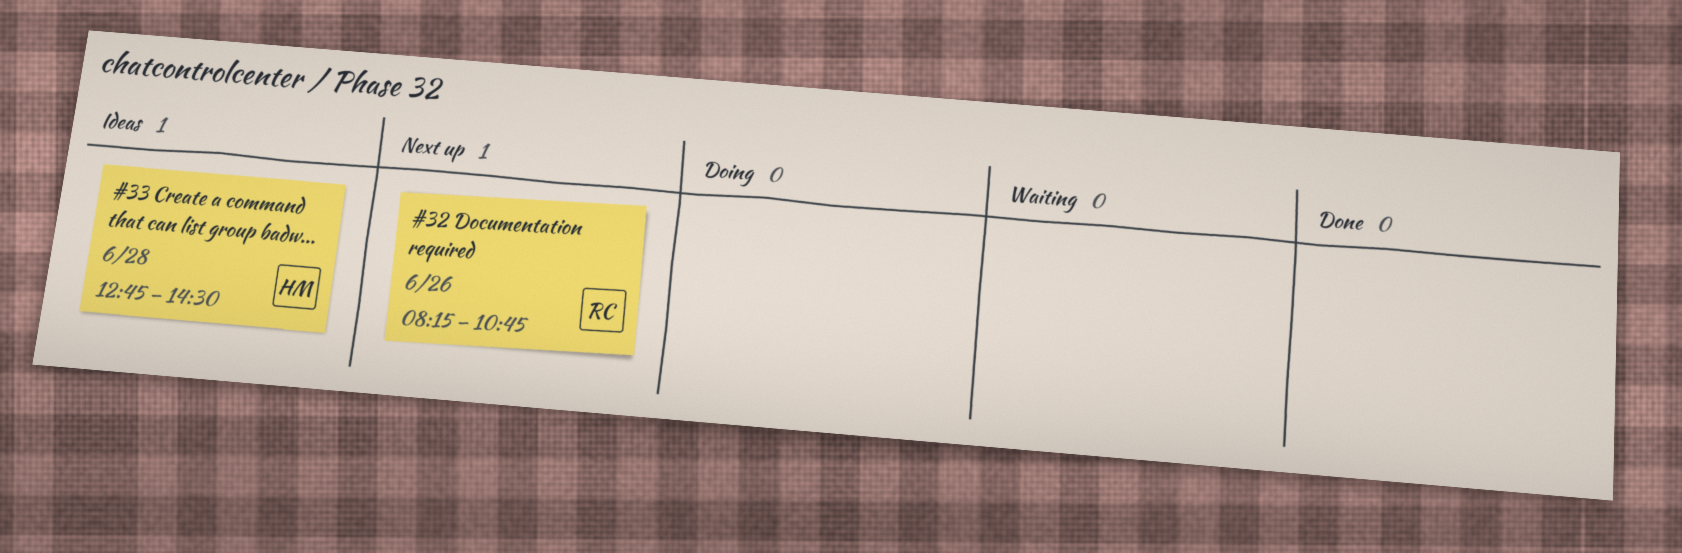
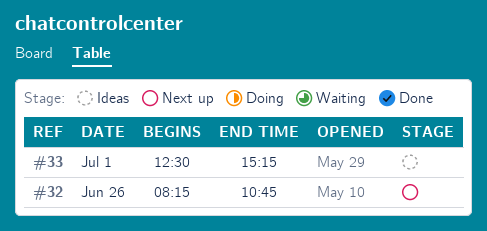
#33, day: Jun 28 -> Jul 1
#33, begins: 12:45 -> 12:30
#33, ends: 14:30 -> 15:15

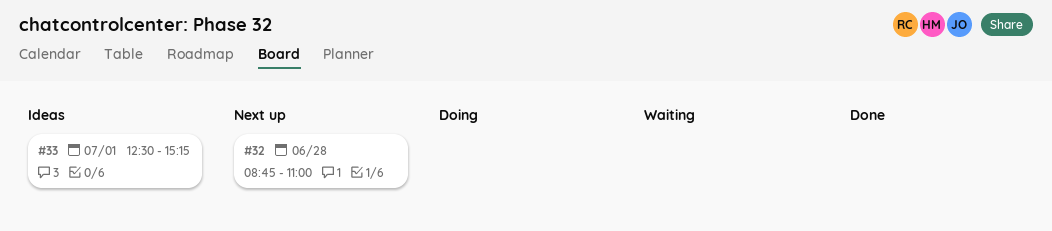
#32, day: Jun 26 -> Jun 28
#32, begins: 08:15 -> 08:45
#32, ends: 10:45 -> 11:00

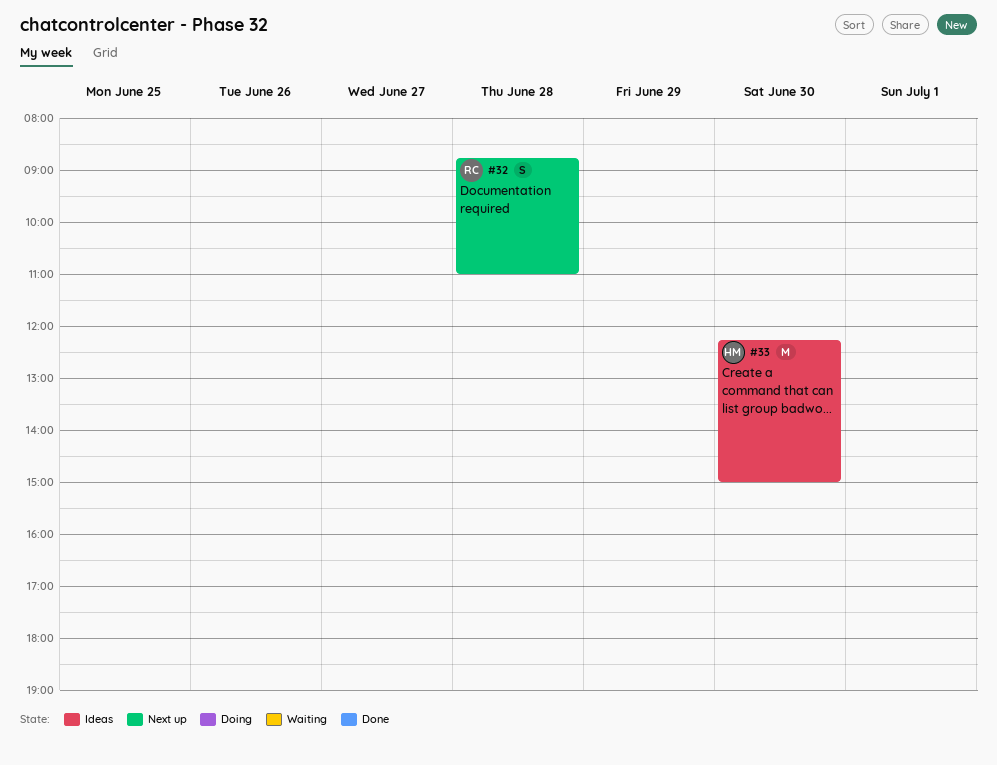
#33, day: Jul 1 -> Jun 30
#33, begins: 12:30 -> 12:15
#33, ends: 15:15 -> 15:00

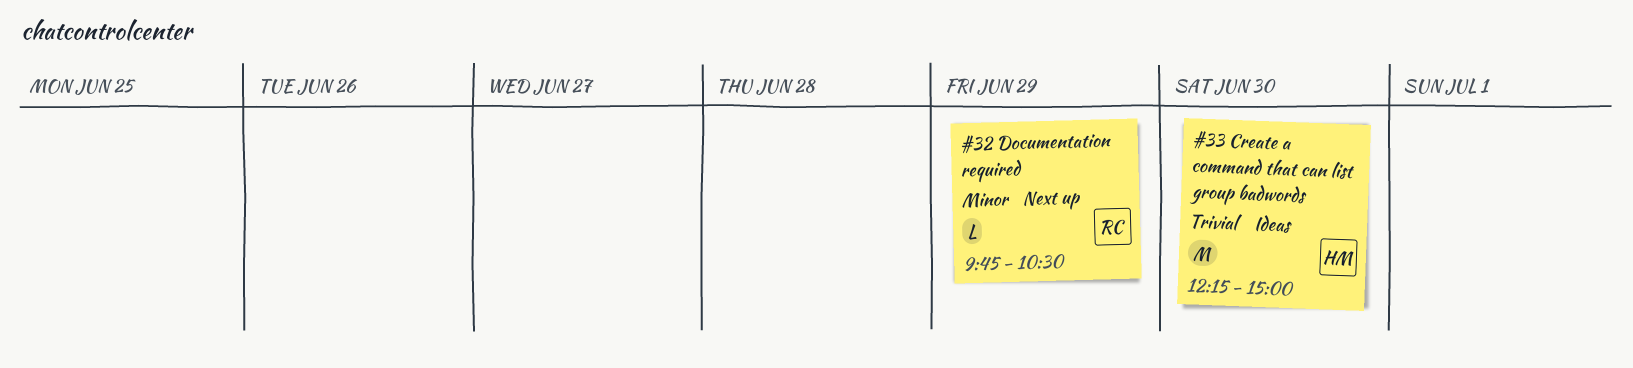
#32, estimate: S -> L
#32, day: Jun 28 -> Jun 29
#32, begins: 08:45 -> 09:45
#32, ends: 11:00 -> 10:30

